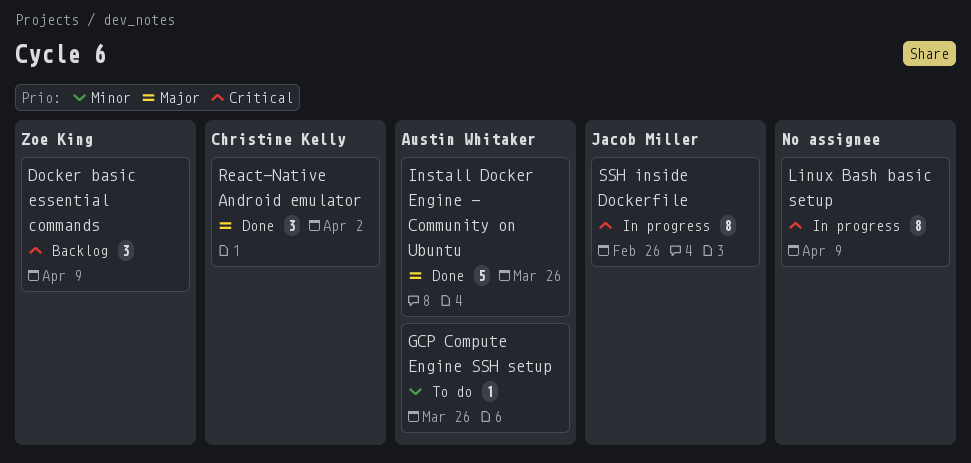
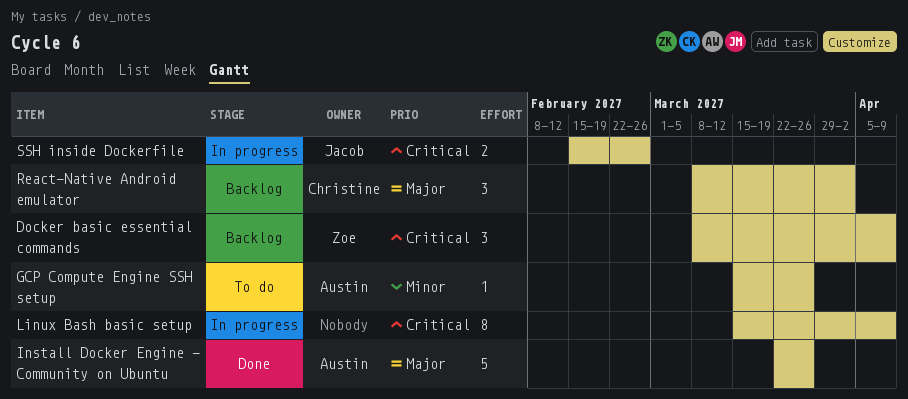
React-Native Android emulator, status: Done -> Backlog
SSH inside Dockerfile, estimate: 8 -> 2

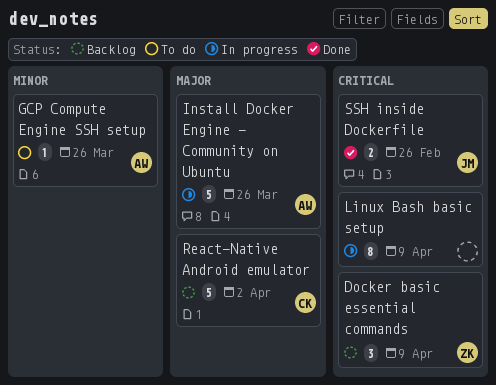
Install Docker Engine - Community on Ubuntu, status: Done -> In progress
React-Native Android emulator, estimate: 3 -> 5
SSH inside Dockerfile, status: In progress -> Done

